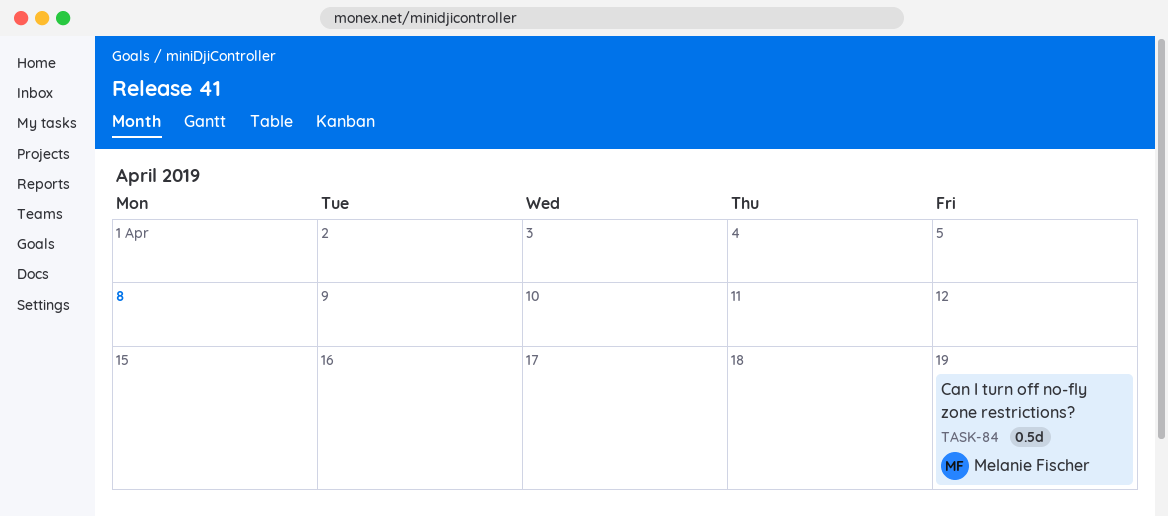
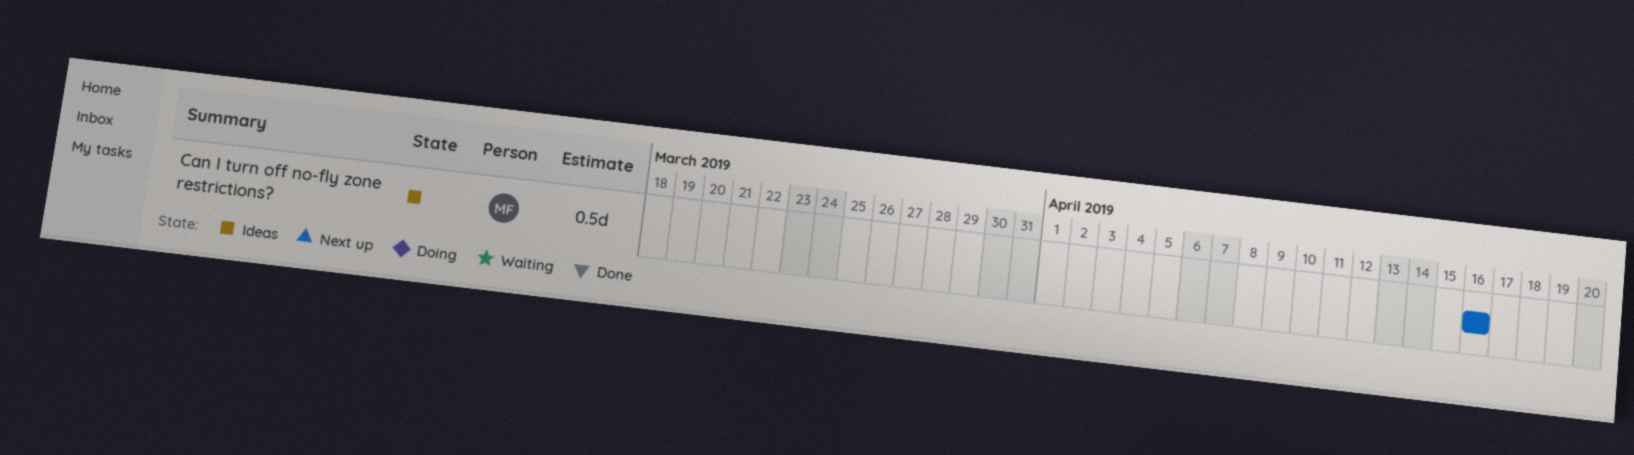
Can I turn off no-fly zone restrictions?, due: Apr 19 -> Apr 16

